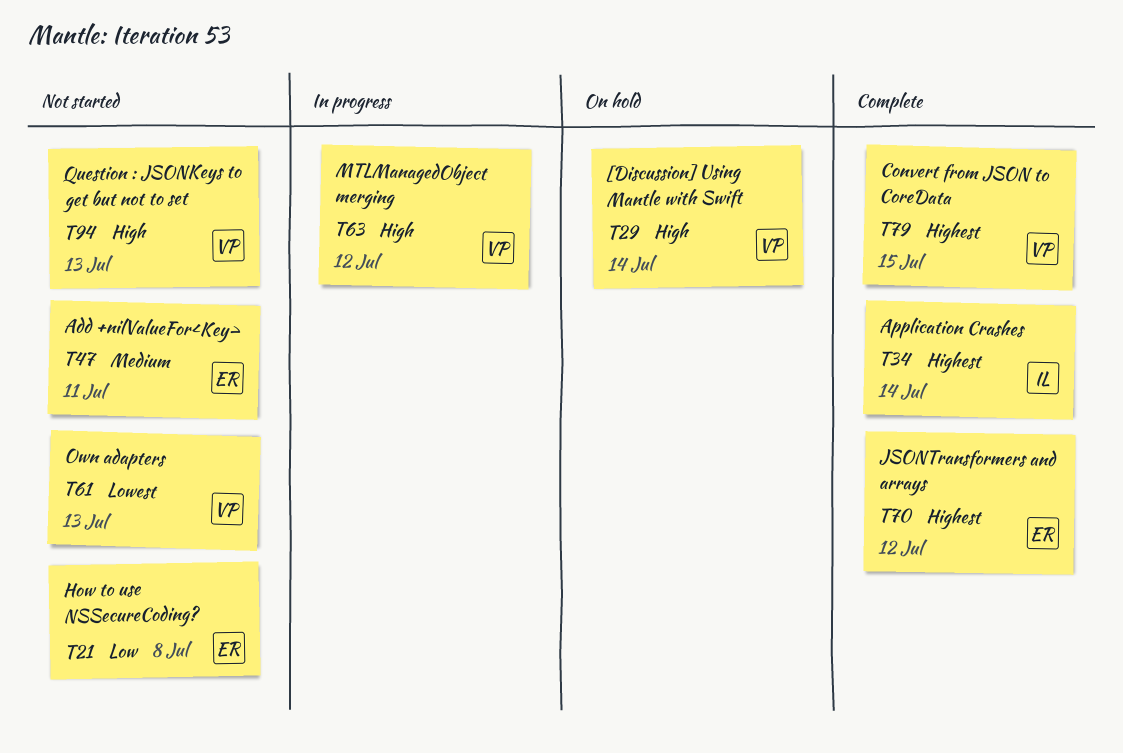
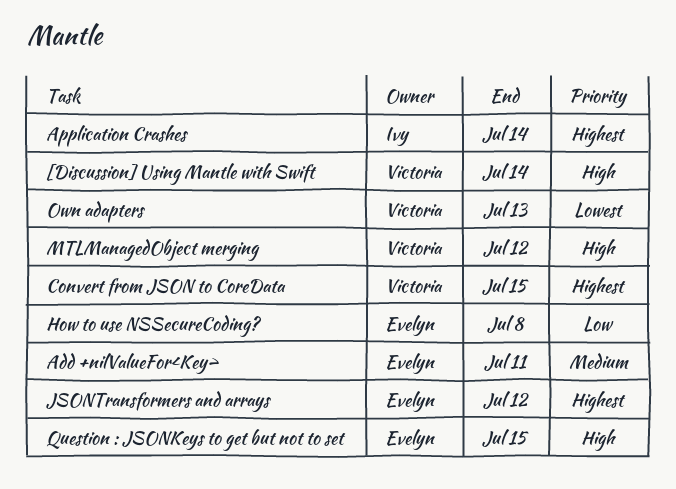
Question : JSONKeys to get but not to set, owner: Victoria -> Evelyn
Question : JSONKeys to get but not to set, due: Jul 13 -> Jul 15

